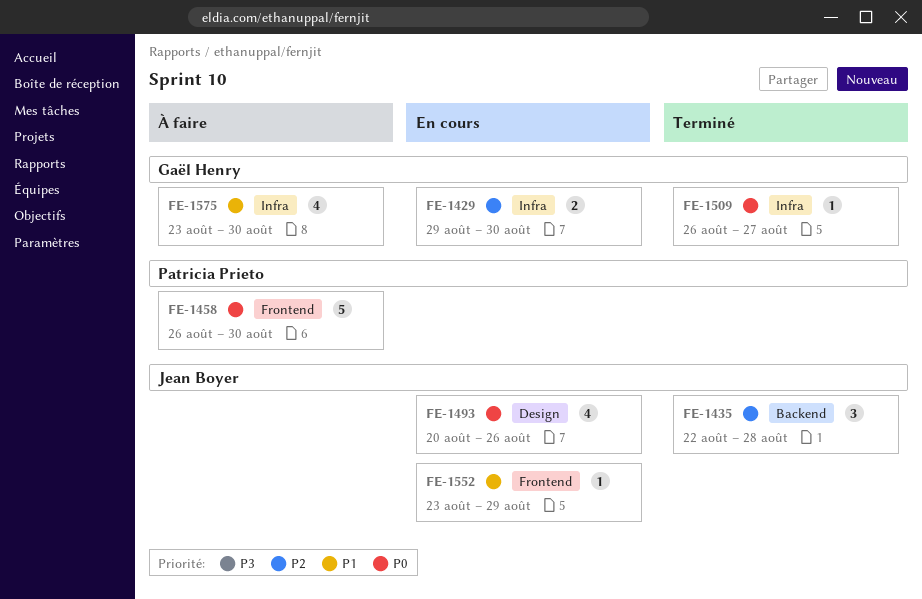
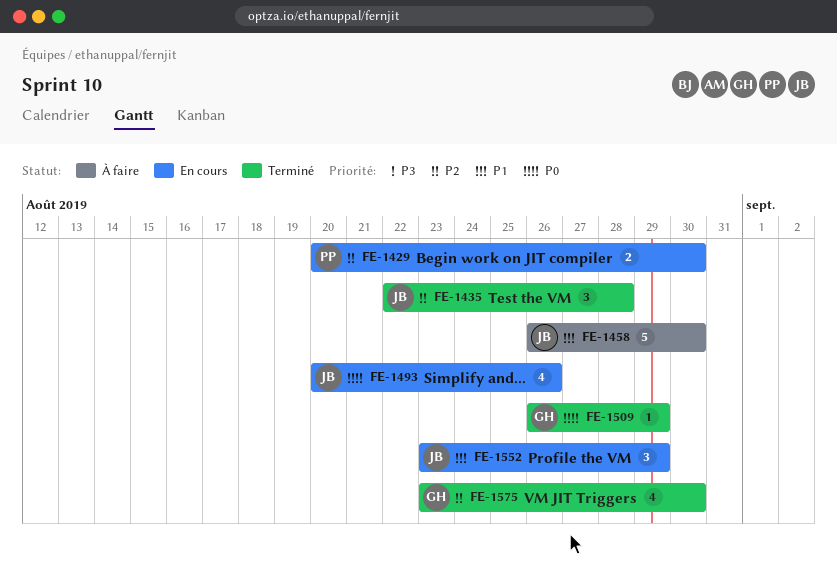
FE-1429, owner: Gaël Henry -> Patricia Prieto
FE-1429, start: Aug 29 -> Aug 20
FE-1458, owner: Patricia Prieto -> Jean Boyer
FE-1458, priority: P0 -> P1
FE-1509, due: Aug 27 -> Aug 29
FE-1552, estimate: 1 -> 3
FE-1575, status: À faire -> Terminé
FE-1575, priority: P1 -> P2

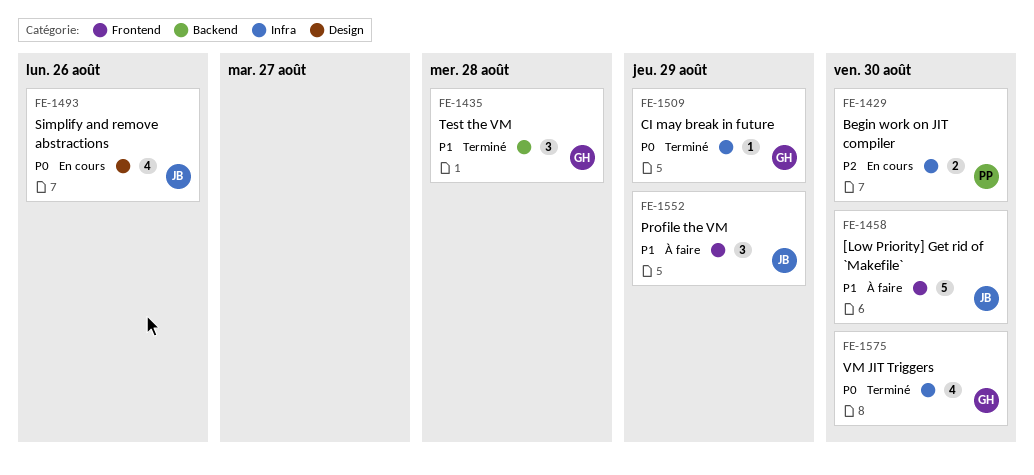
FE-1435, owner: JB -> GH
FE-1435, priority: P2 -> P1
FE-1552, status: En cours -> À faire
FE-1575, priority: P2 -> P0

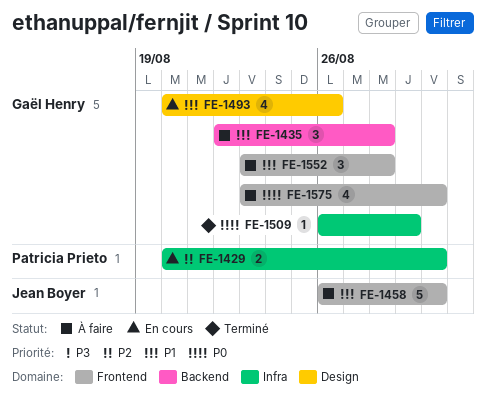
FE-1435, status: Terminé -> À faire
FE-1493, owner: Jean Boyer -> Gaël Henry
FE-1493, priority: P0 -> P1
FE-1552, owner: Jean Boyer -> Gaël Henry
FE-1552, due: Aug 29 -> Aug 28
FE-1575, status: Terminé -> À faire
FE-1575, label: Infra -> Frontend

